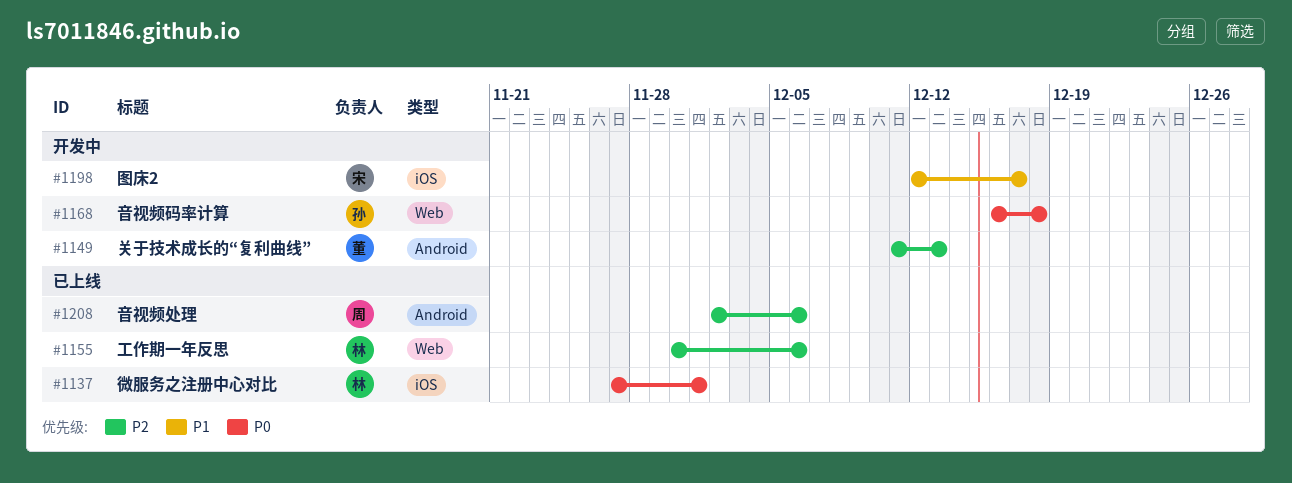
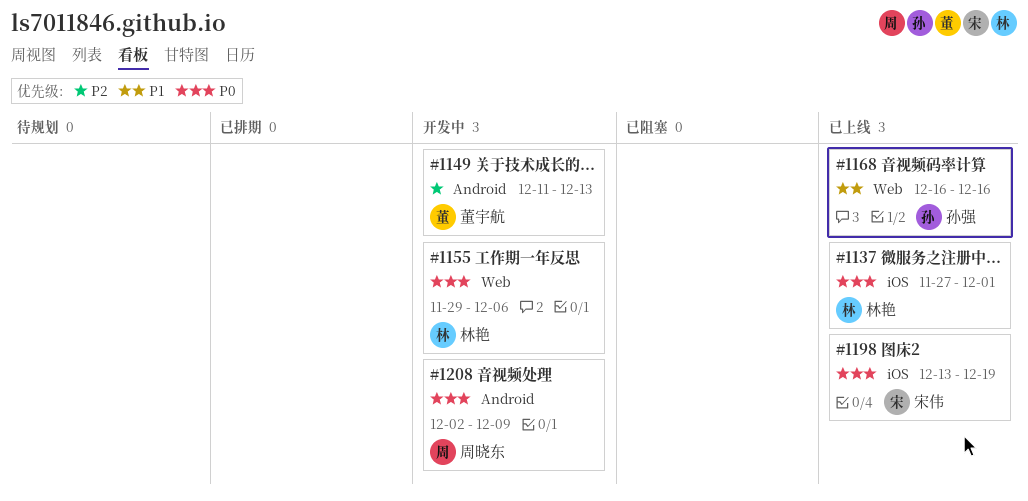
#1155, status: 已上线 -> 开发中
#1155, priority: P2 -> P0
#1155, start: Nov 30 -> Nov 29
#1168, status: 开发中 -> 已上线
#1168, priority: P0 -> P1
#1168, due: Dec 18 -> Dec 16
#1198, status: 开发中 -> 已上线
#1198, priority: P1 -> P0
#1198, start: Dec 12 -> Dec 13
#1198, due: Dec 17 -> Dec 19
#1208, status: 已上线 -> 开发中
#1208, priority: P2 -> P0
#1208, due: Dec 6 -> Dec 9

